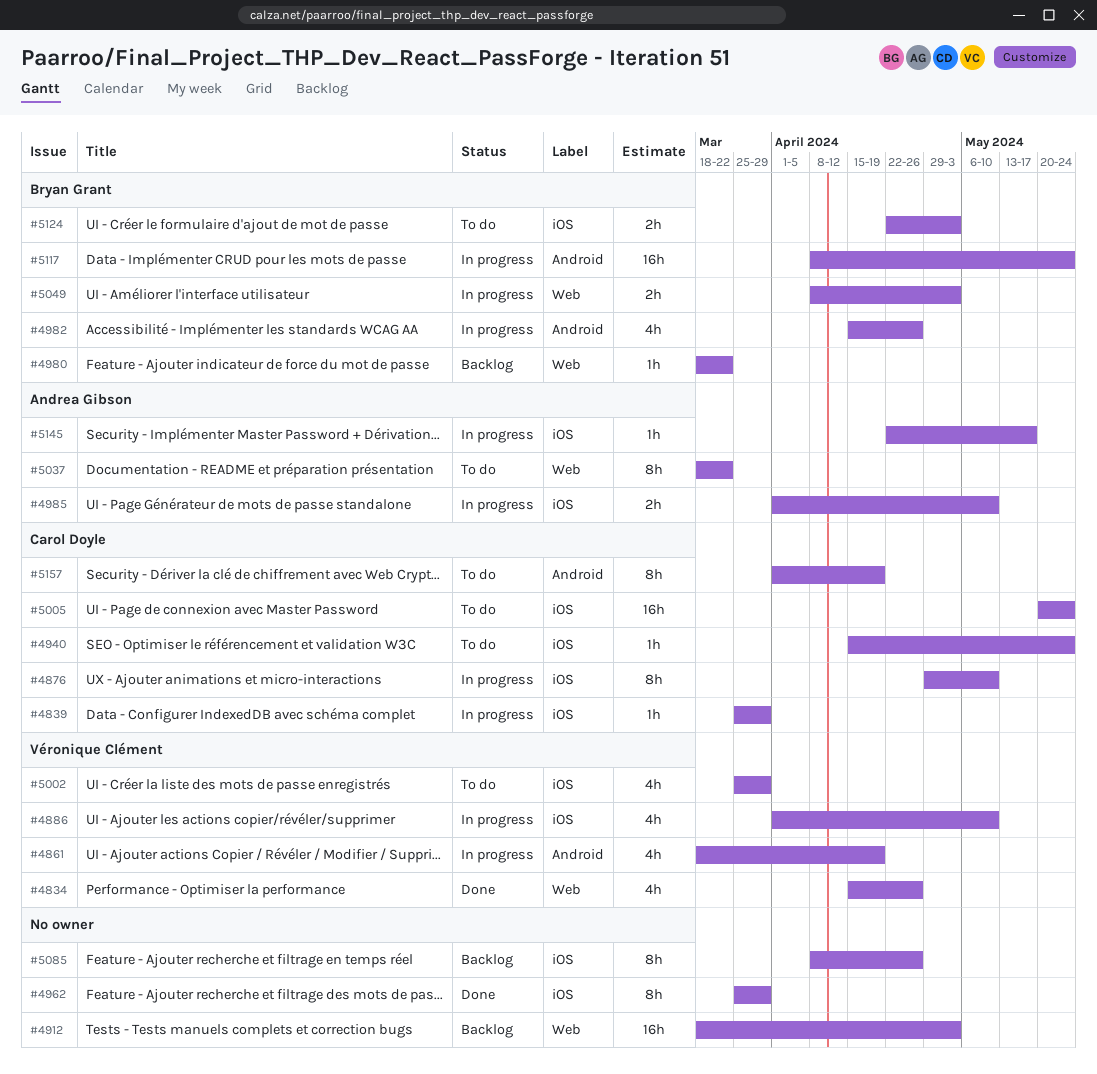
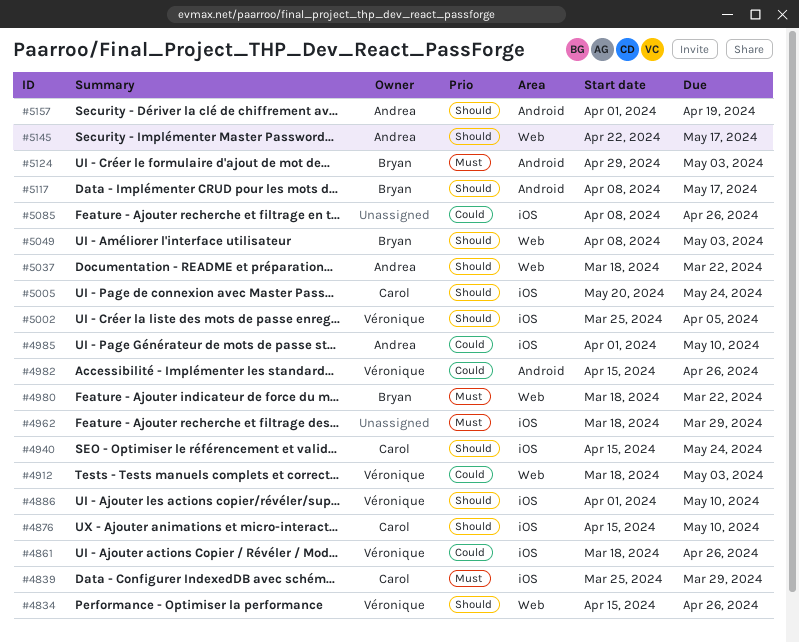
#4861, label: Android -> iOS
#4861, due: Apr 19 -> Apr 26
#4876, start: Apr 29 -> Apr 15
#4912, owner: none -> Véronique Clément
#4962, start: Mar 25 -> Mar 18
#4982, owner: Bryan Grant -> Véronique Clément
#5002, due: Mar 29 -> Apr 5
#5117, due: May 24 -> May 17
#5124, label: iOS -> Android
#5124, start: Apr 22 -> Apr 29
#5145, label: iOS -> Web
#5157, owner: Carol Doyle -> Andrea Gibson

